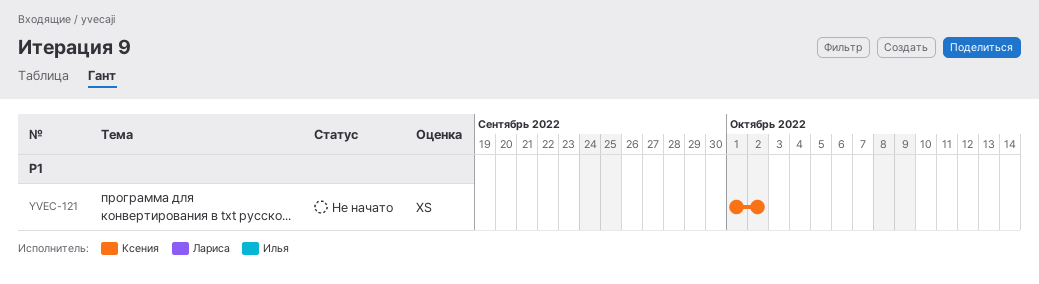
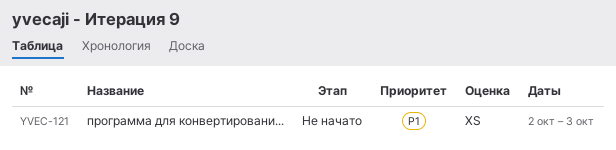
YVEC-121, start: Oct 1 -> Oct 2
YVEC-121, due: Oct 2 -> Oct 3

